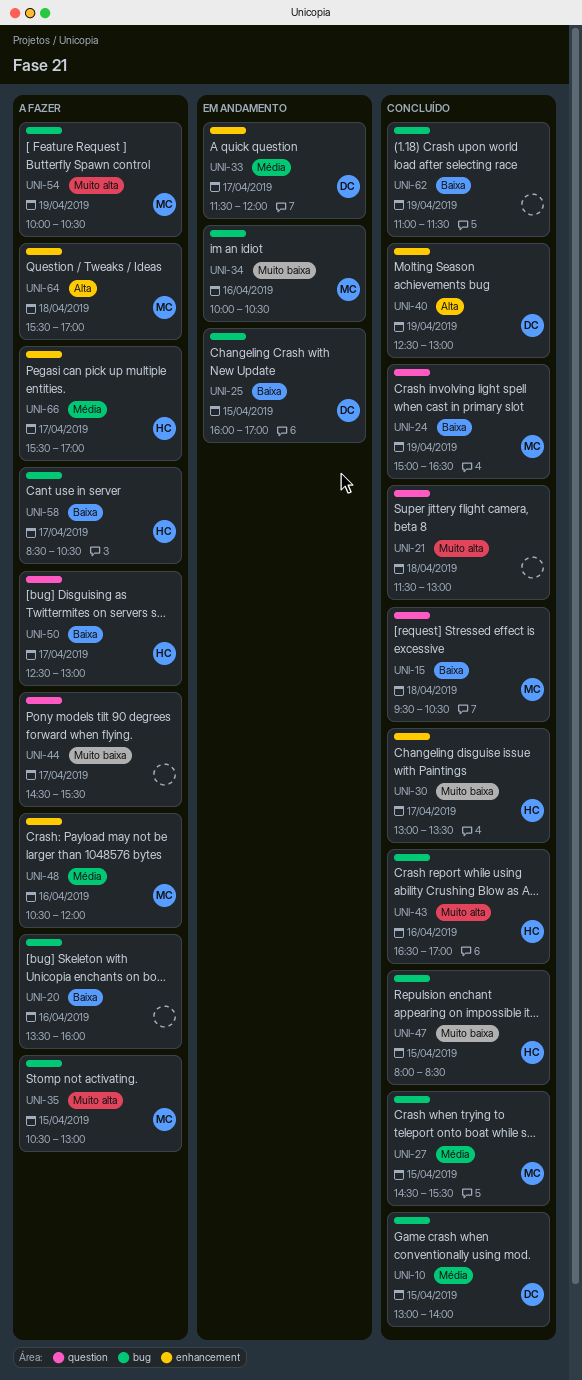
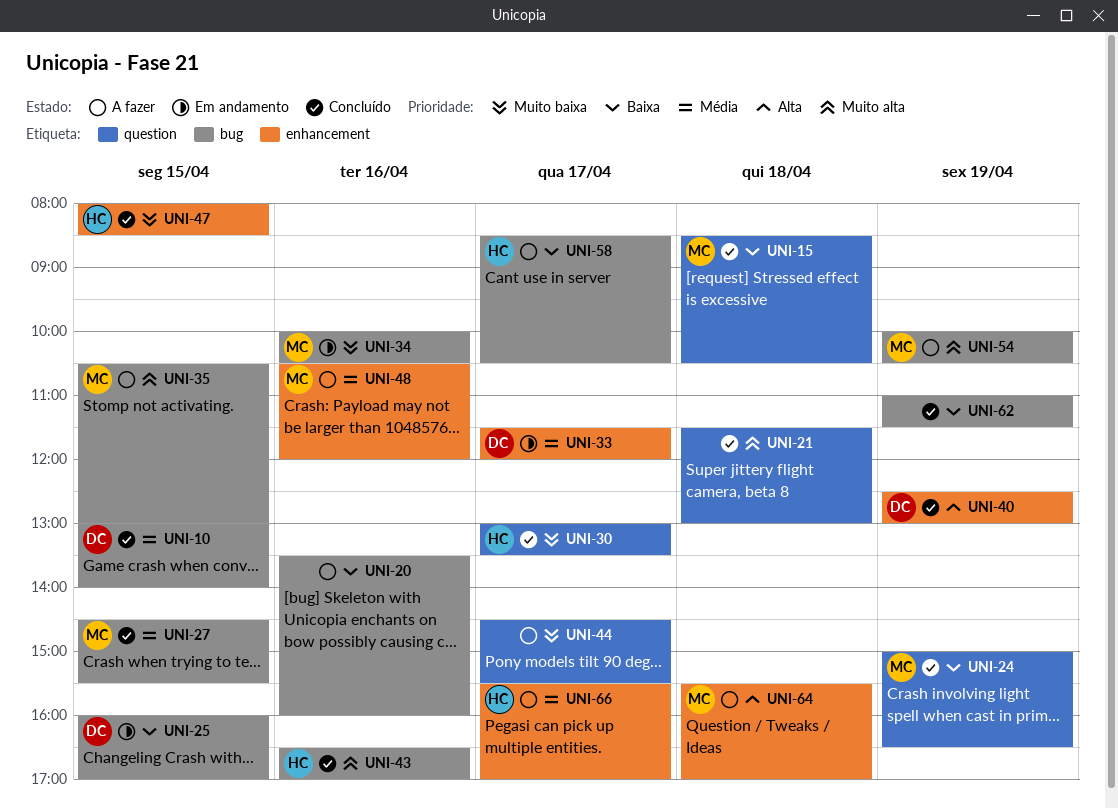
UNI-15, begins: 09:30 -> 08:30
UNI-30, label: enhancement -> question
UNI-47, label: bug -> enhancement
UNI-50: present -> none

